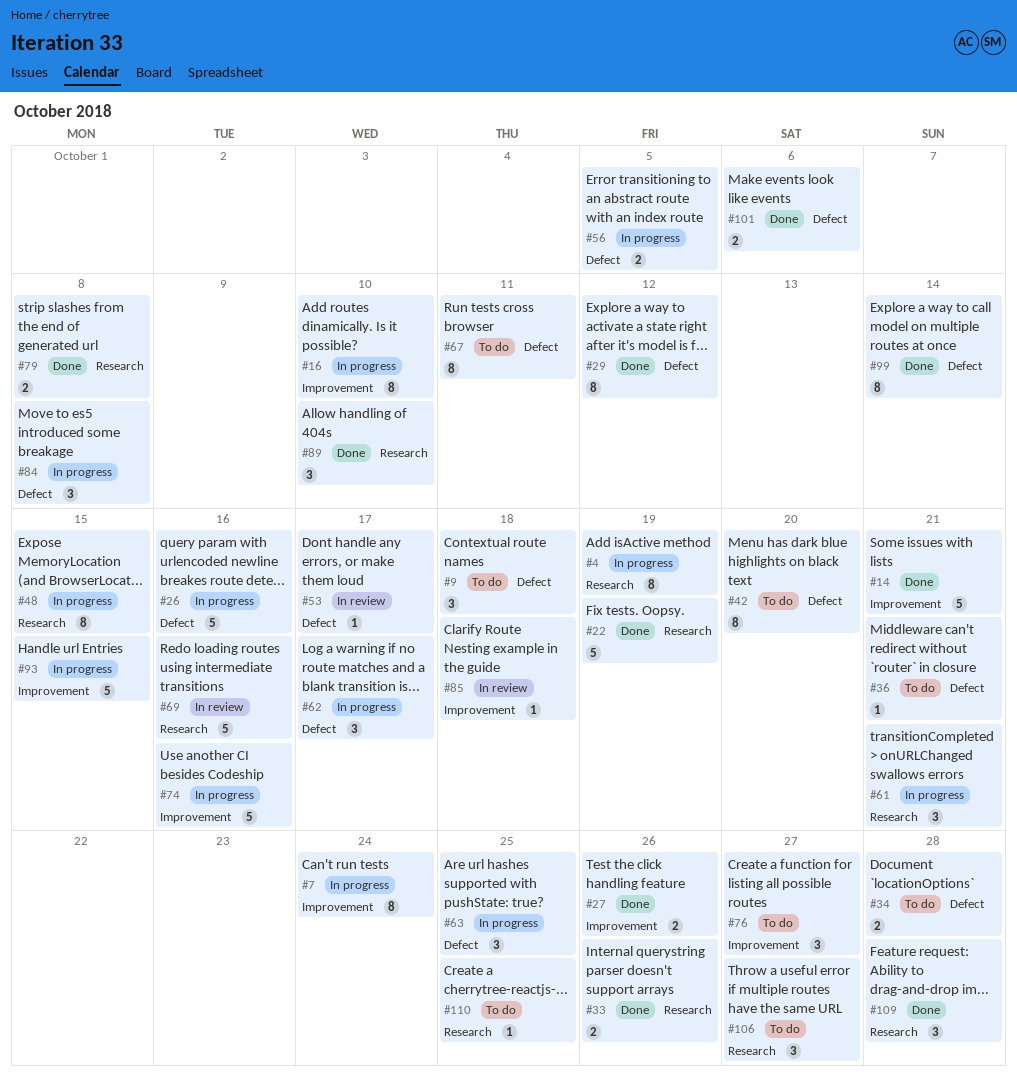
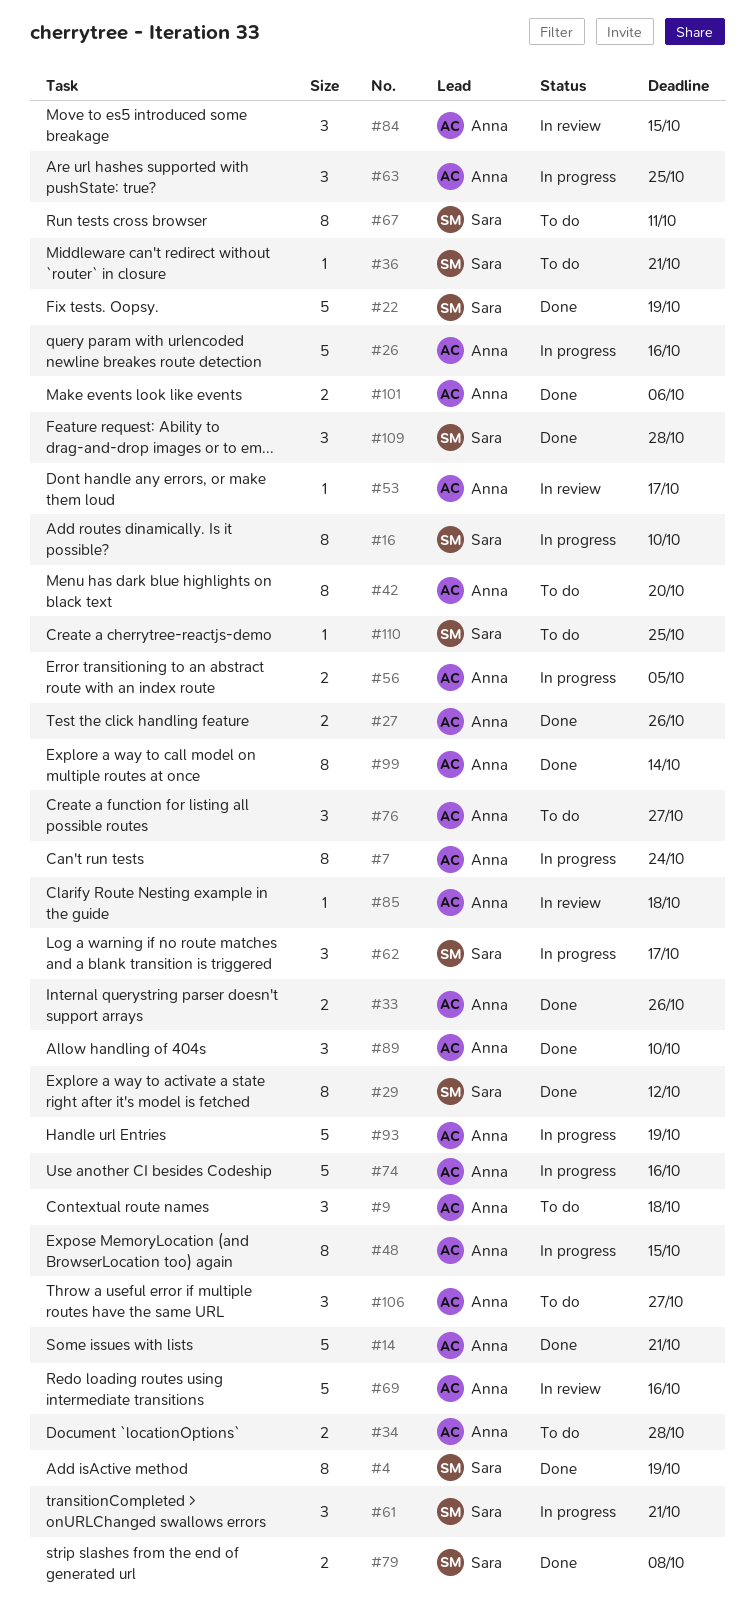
#4, status: In progress -> Done
#84, status: In progress -> In review
#84, due: Oct 8 -> Oct 15
#93, due: Oct 15 -> Oct 19

